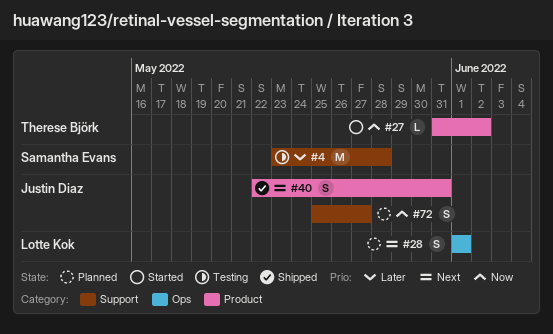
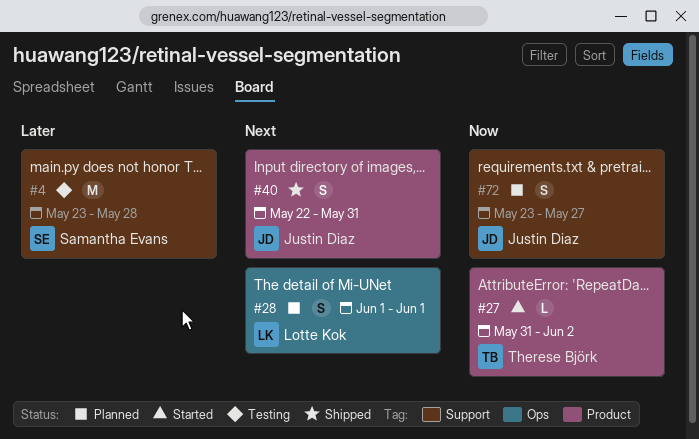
#72, start: May 25 -> May 23

